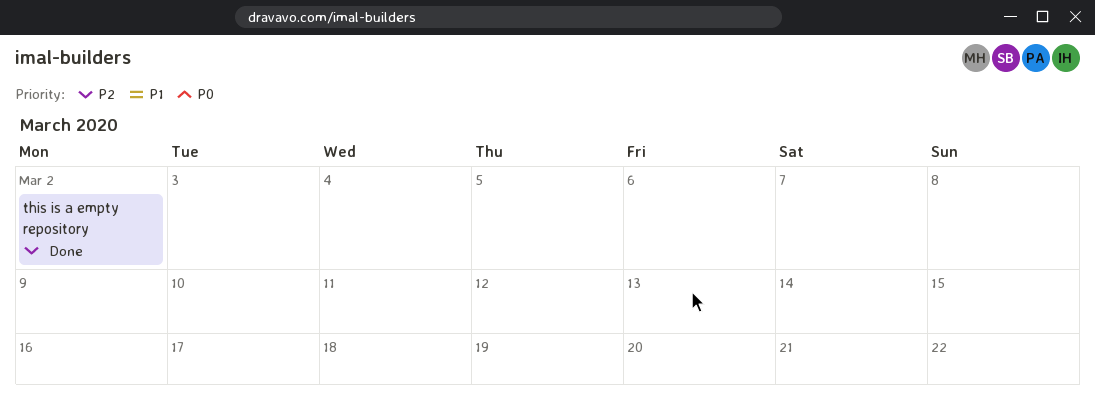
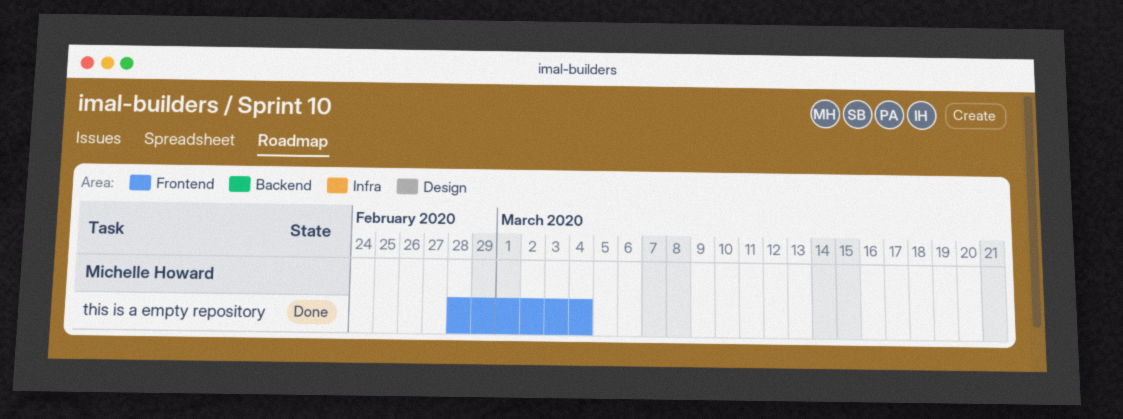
this is a empty repository, due: Mar 2 -> Mar 4

